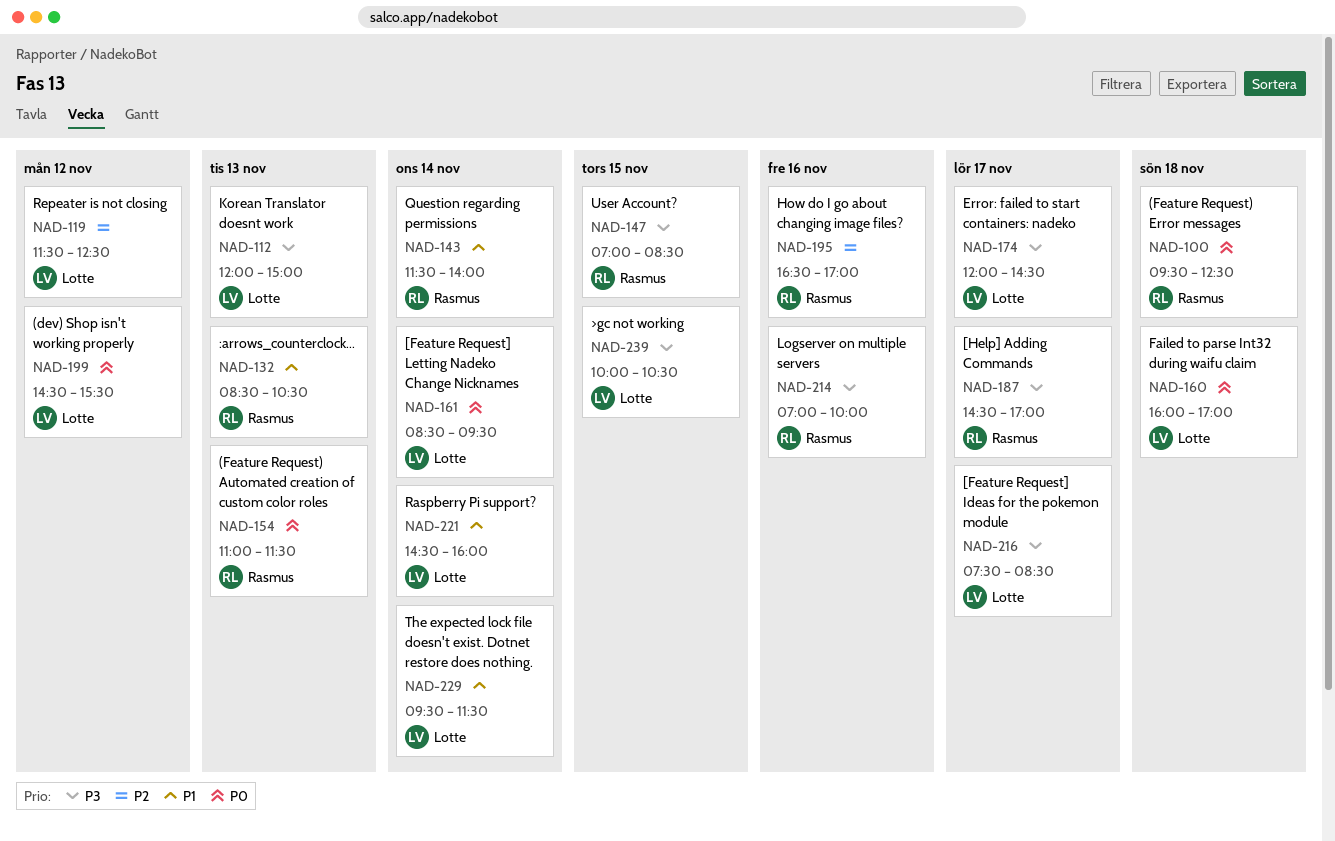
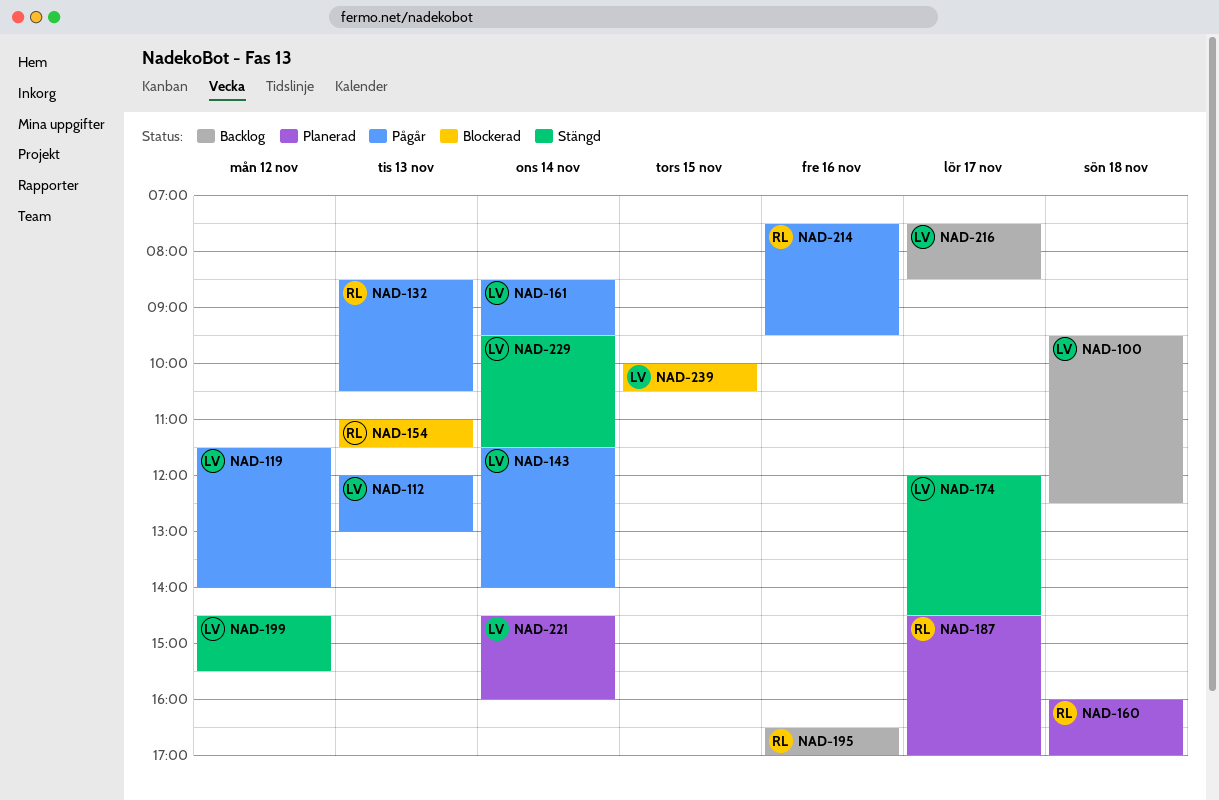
NAD-100, owner: Rasmus -> Lotte
NAD-112, ends: 15:00 -> 13:00
NAD-119, ends: 12:30 -> 14:00
NAD-143, owner: Rasmus -> Lotte
NAD-147: present -> none
NAD-160, owner: Lotte -> Rasmus
NAD-214, begins: 07:00 -> 07:30
NAD-214, ends: 10:00 -> 09:30

